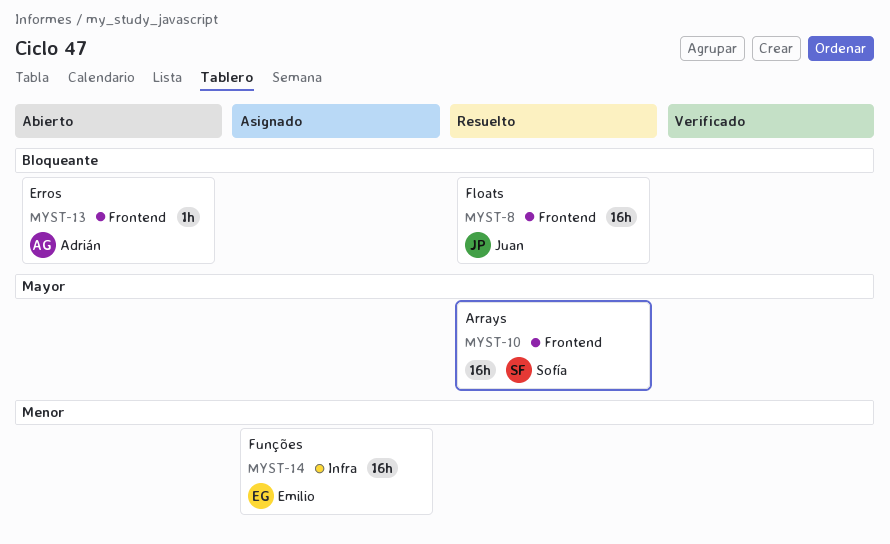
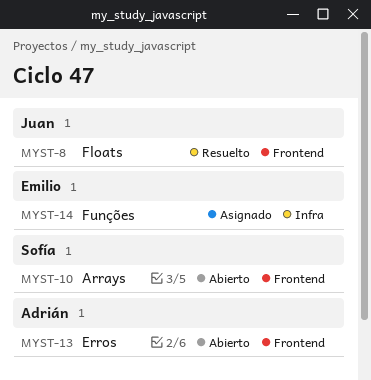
MYST-10, status: Resuelto -> Abierto

